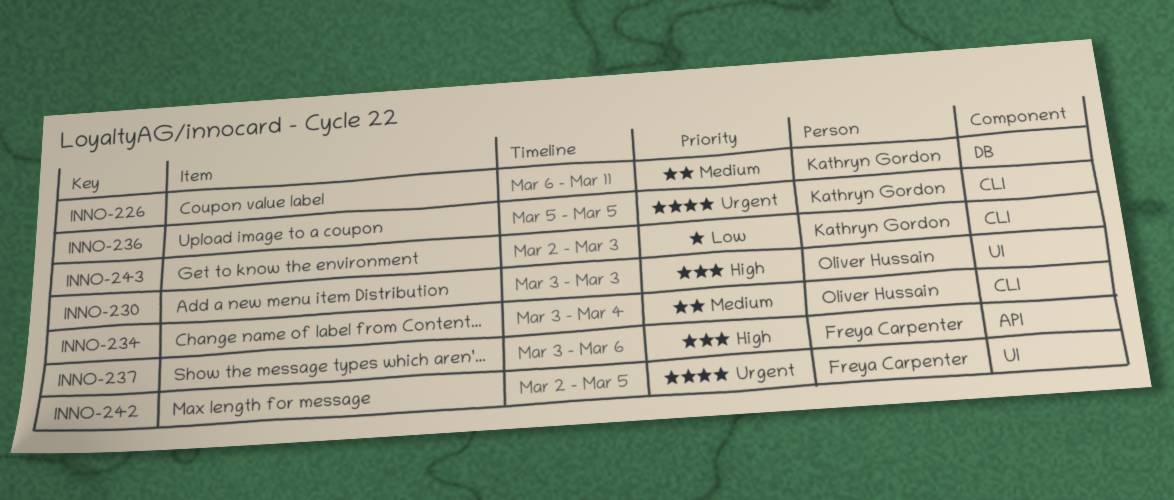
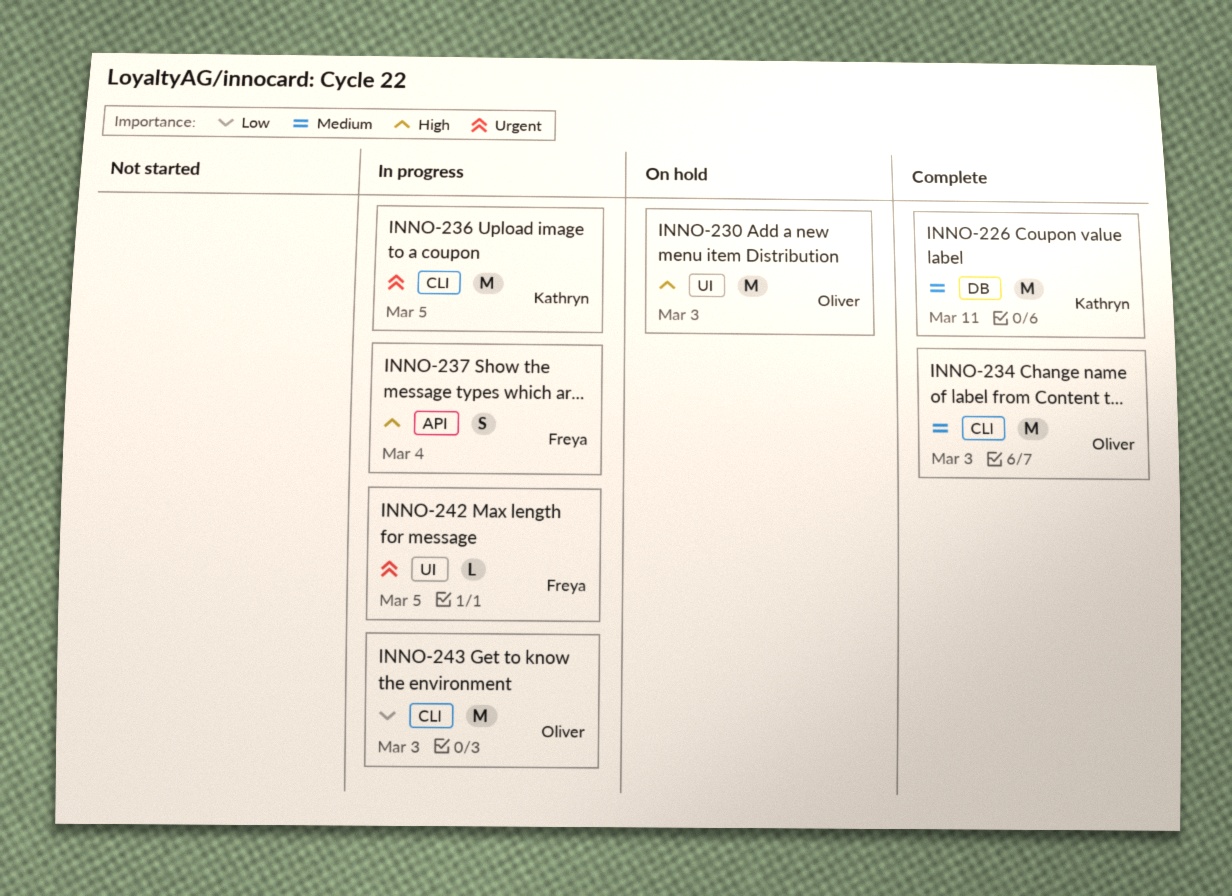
INNO-234, due: Mar 4 -> Mar 3
INNO-237, due: Mar 6 -> Mar 4
INNO-243, owner: Kathryn Gordon -> Oliver Hussain

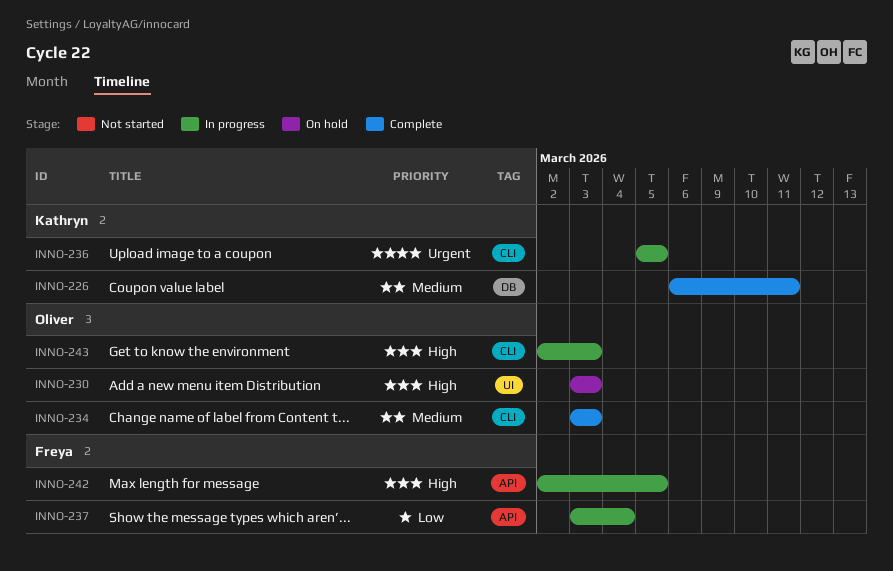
INNO-237, priority: High -> Low
INNO-242, priority: Urgent -> High
INNO-242, label: UI -> API
INNO-243, priority: Low -> High

